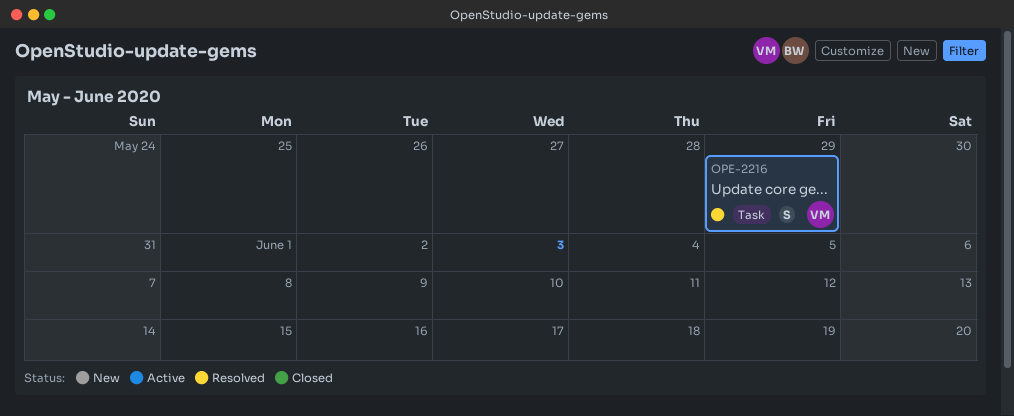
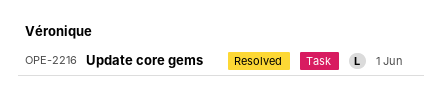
OPE-2216, estimate: S -> L
OPE-2216, due: May 29 -> Jun 1

